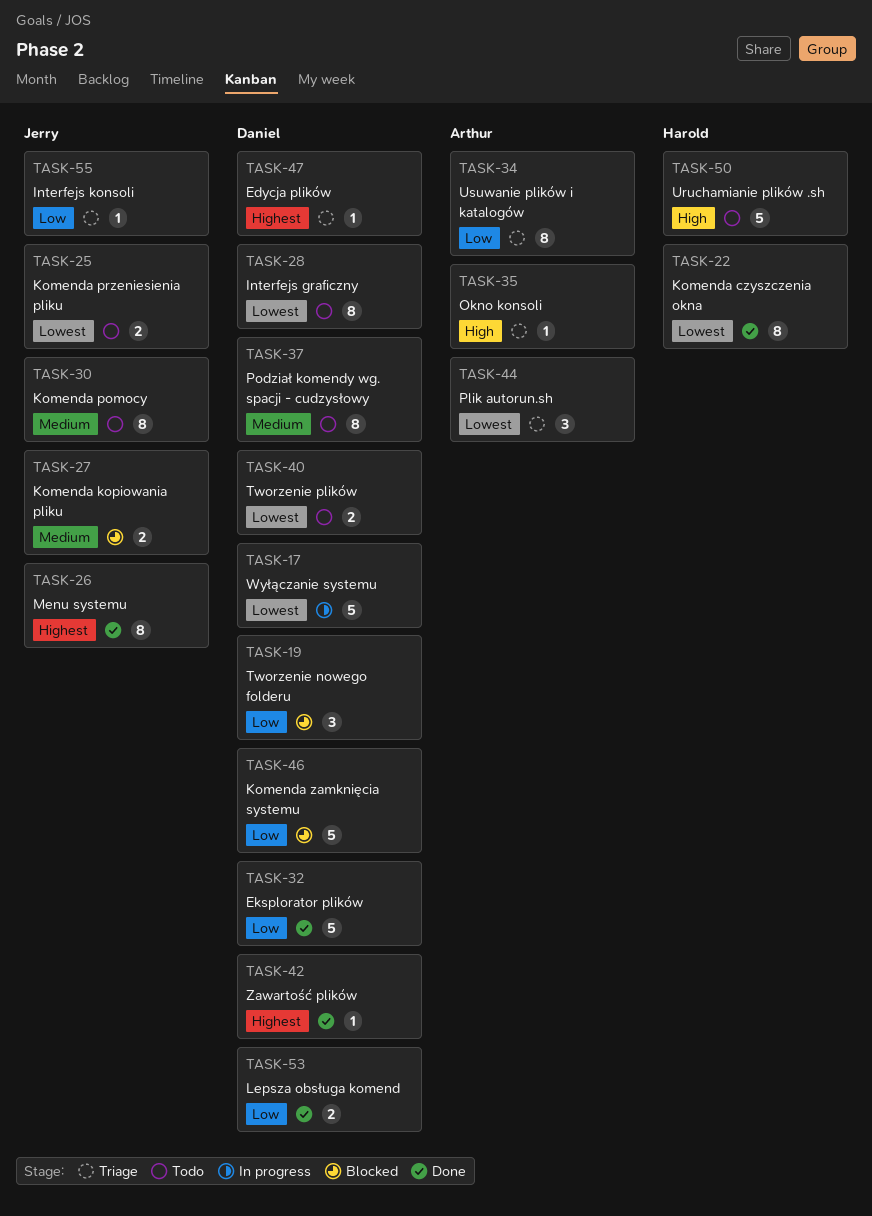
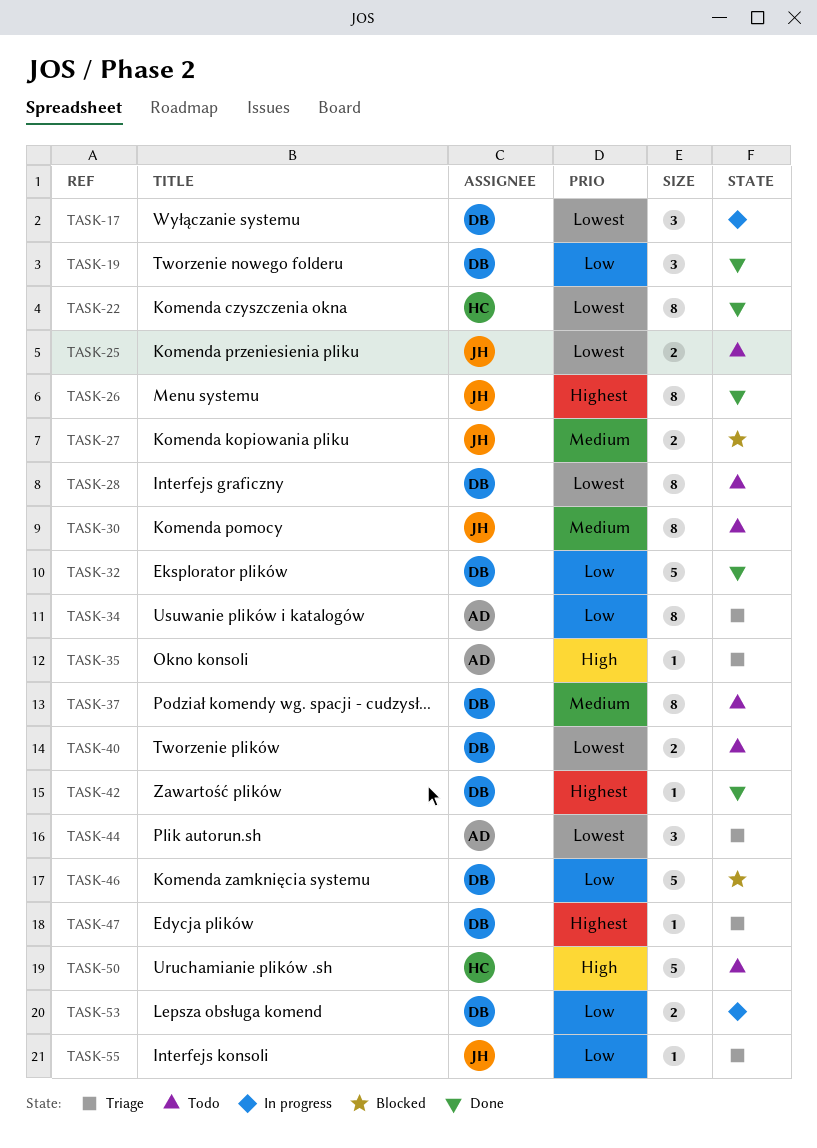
TASK-17, estimate: 5 -> 3
TASK-19, status: Blocked -> Done
TASK-53, status: Done -> In progress

